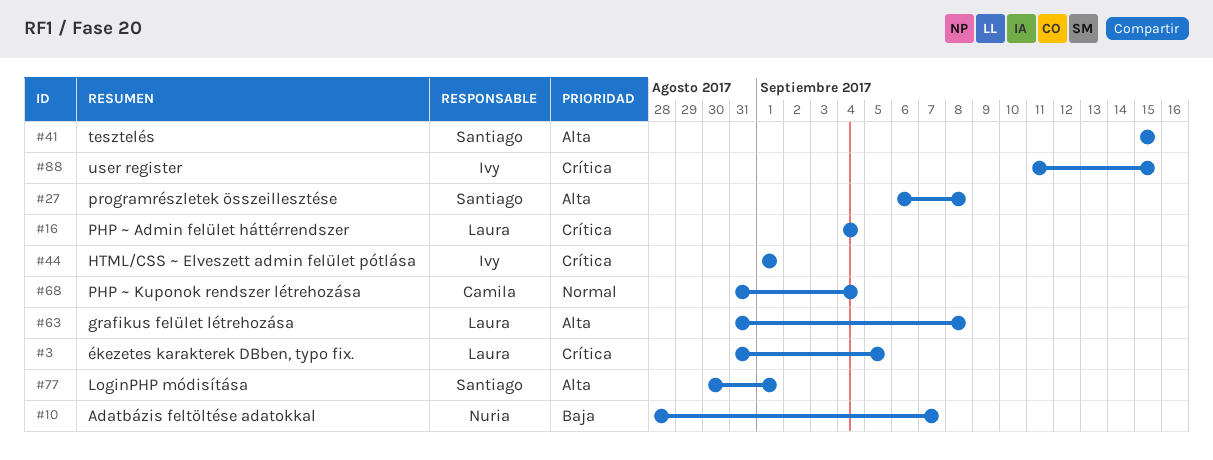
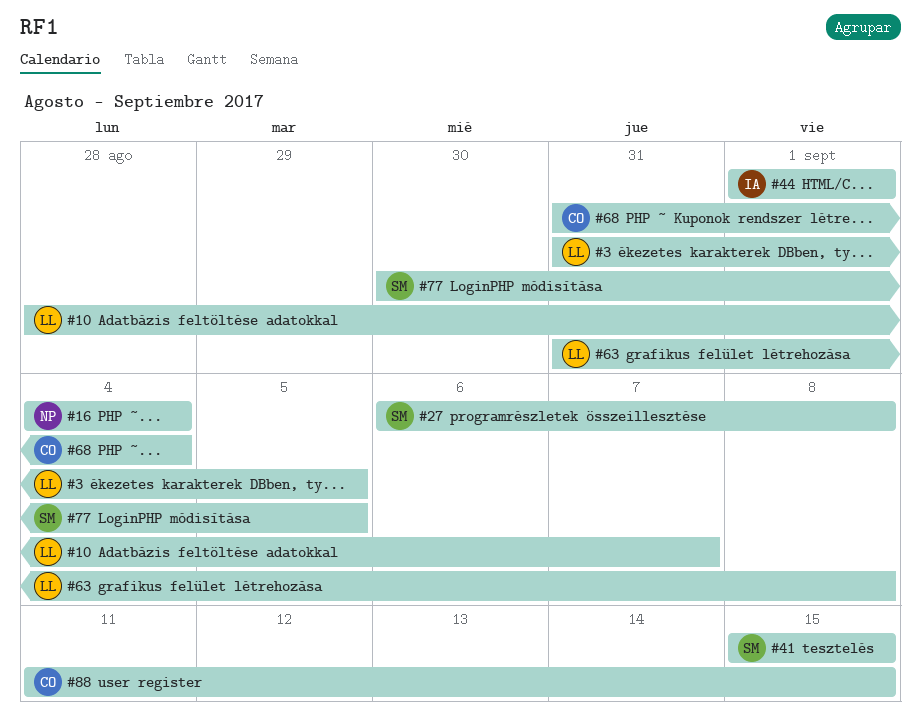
#10, owner: Nuria -> Laura
#16, owner: Laura -> Nuria
#77, due: Sep 1 -> Sep 5
#88, owner: Ivy -> Camila

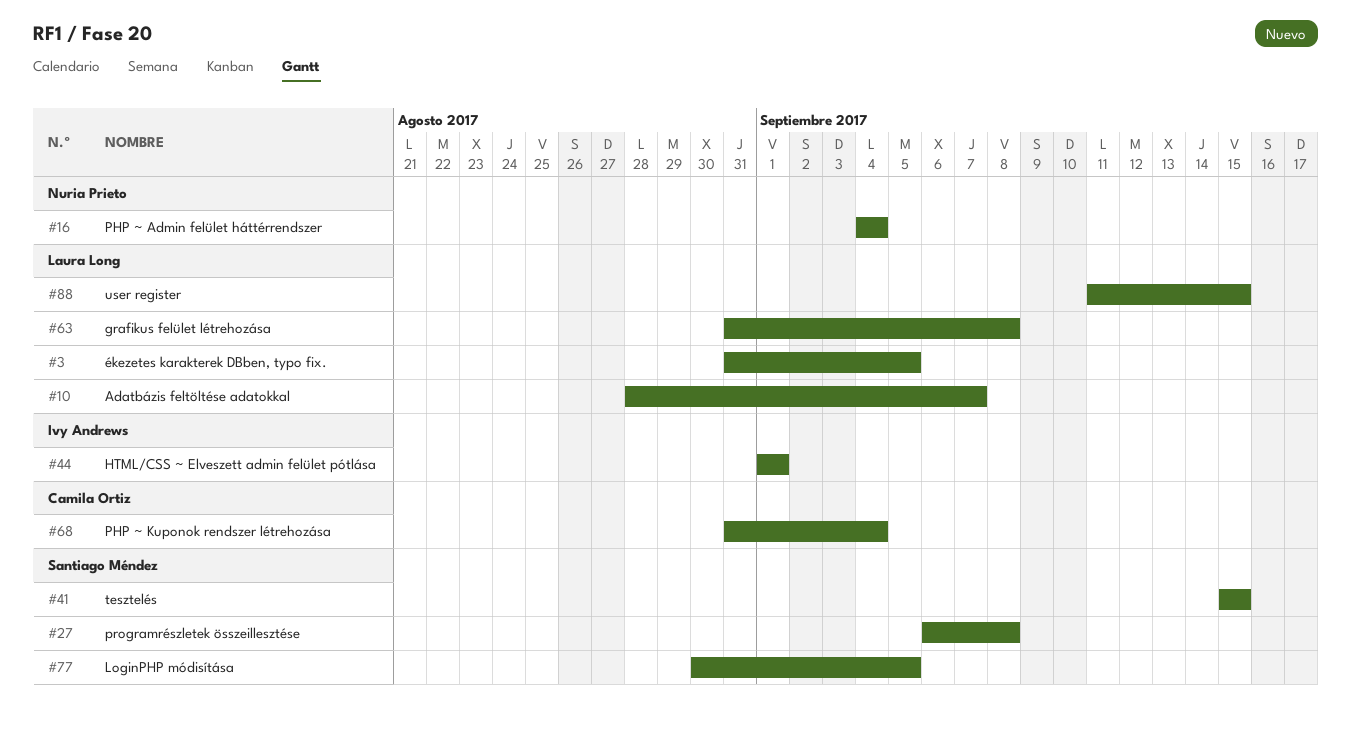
#88, owner: Camila Ortiz -> Laura Long

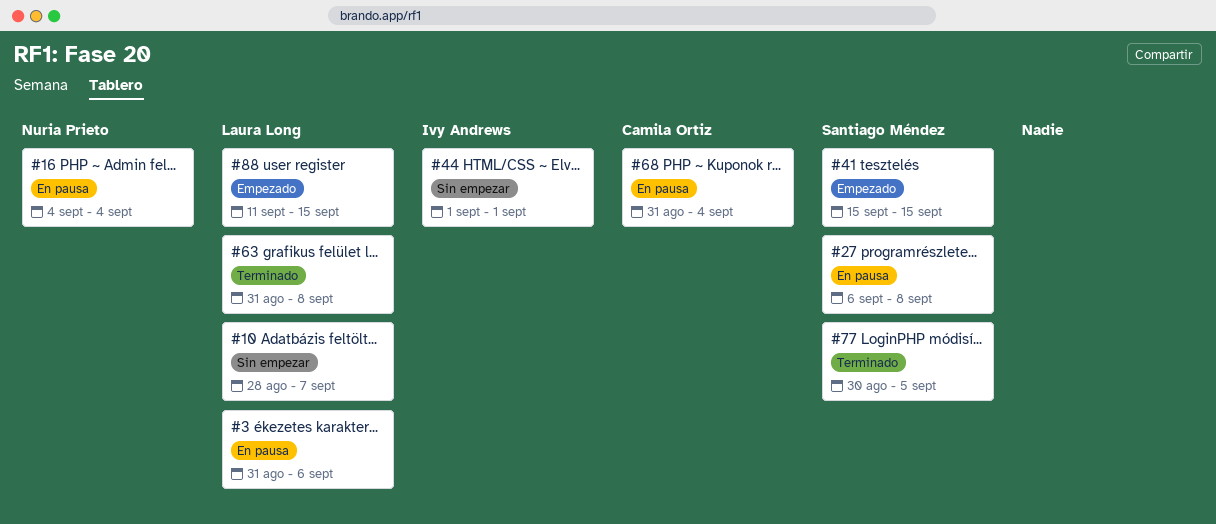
#3, due: Sep 5 -> Sep 6

